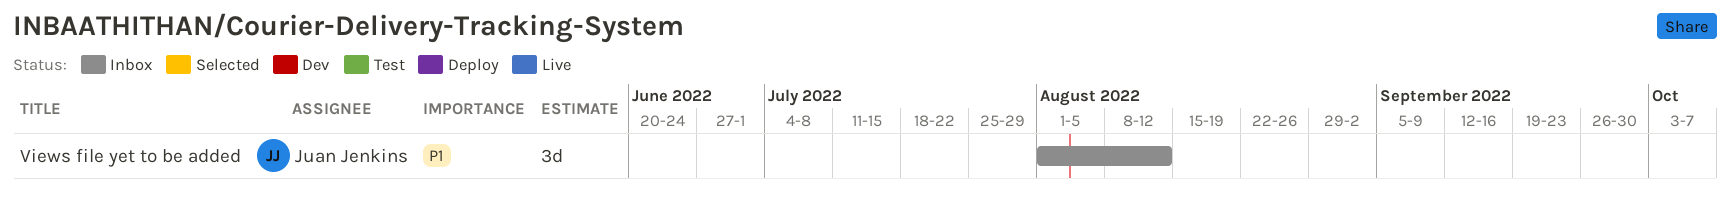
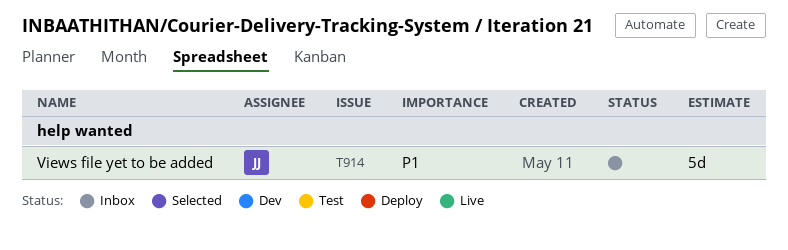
Views file yet to be added, estimate: 3d -> 5d

